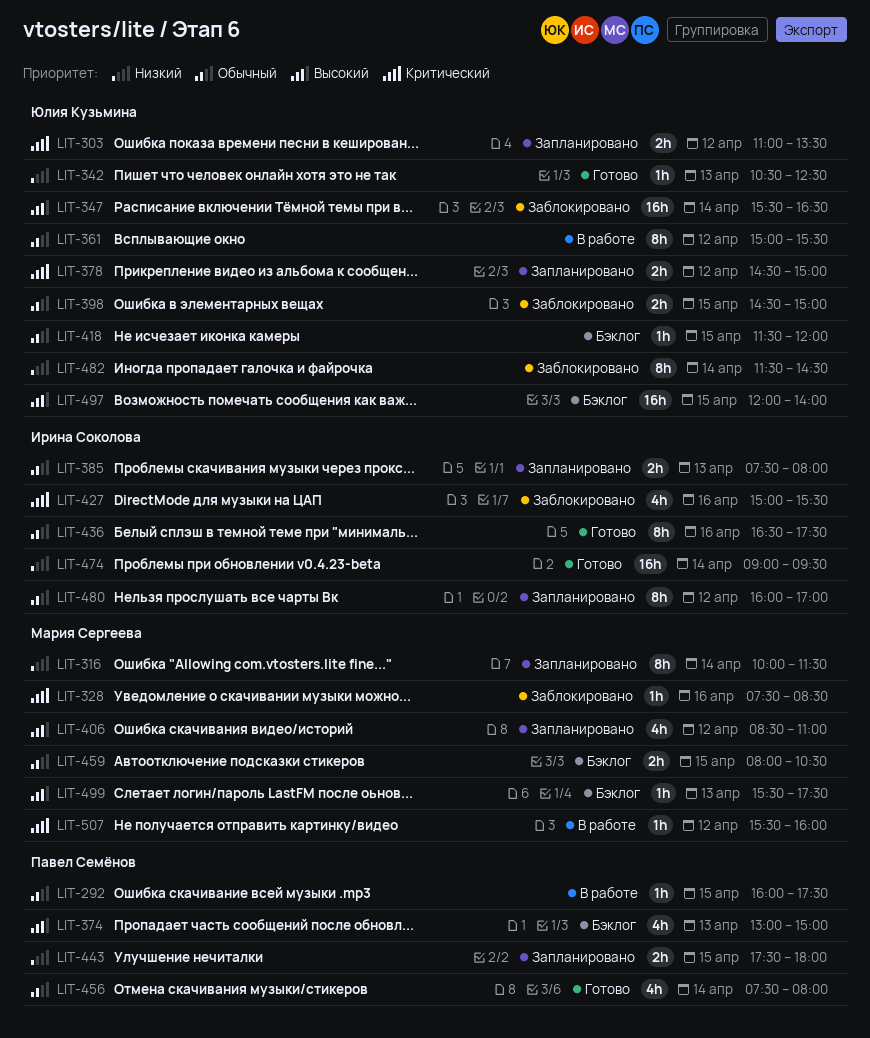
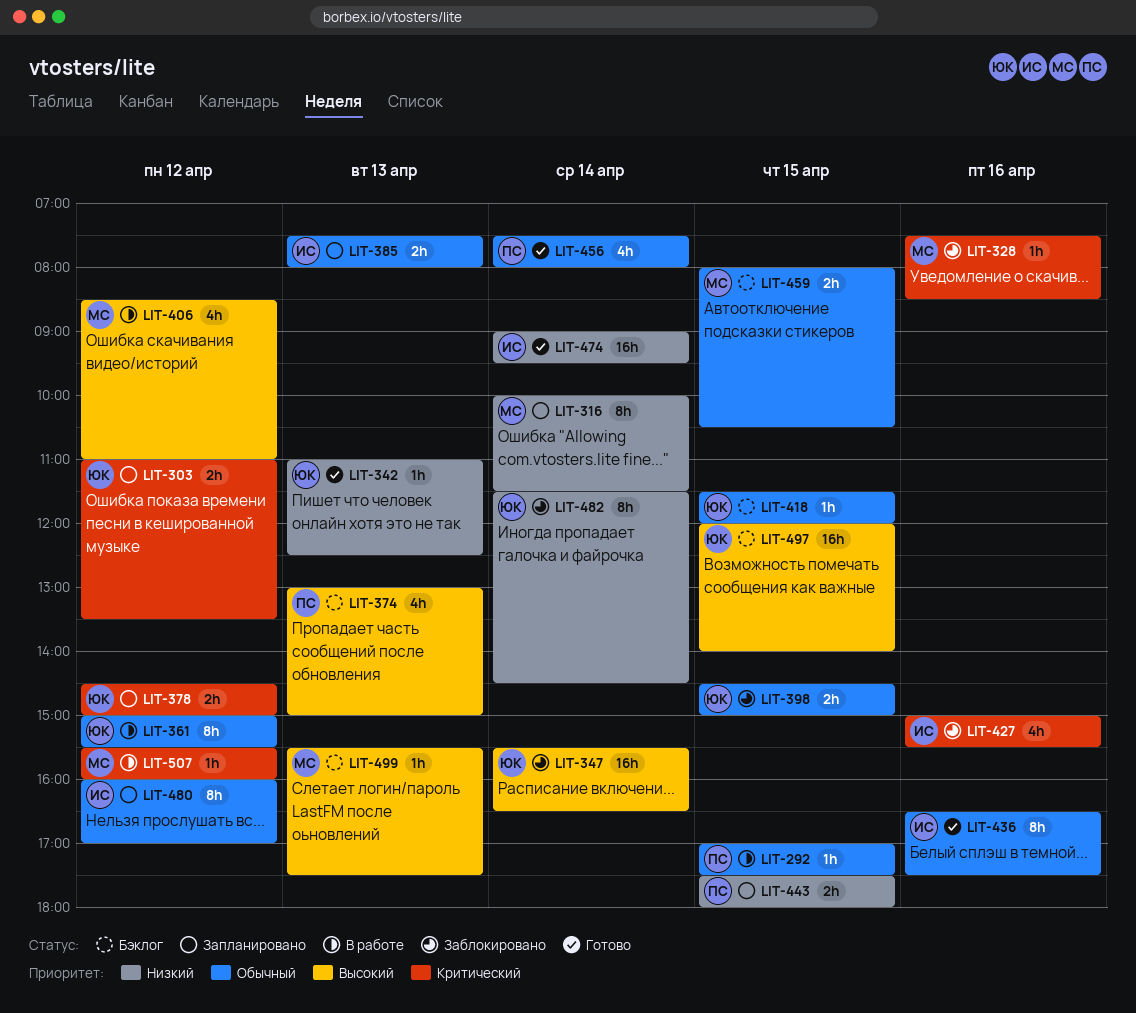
LIT-292, begins: 16:00 -> 17:00
LIT-342, begins: 10:30 -> 11:00
LIT-406, status: Запланировано -> В работе

